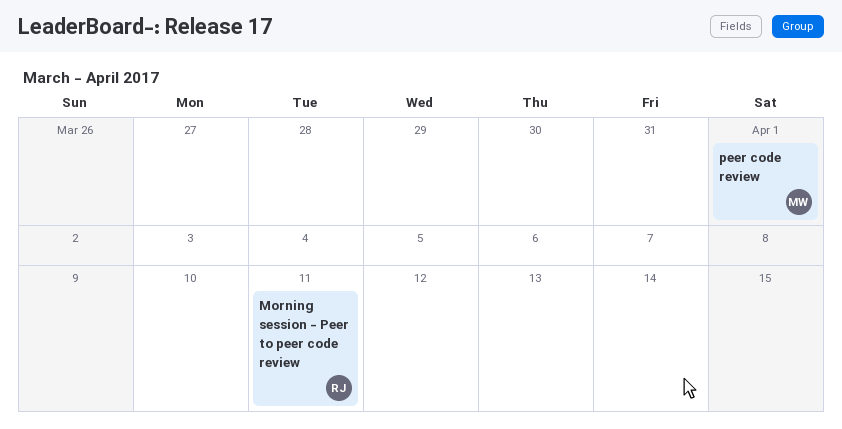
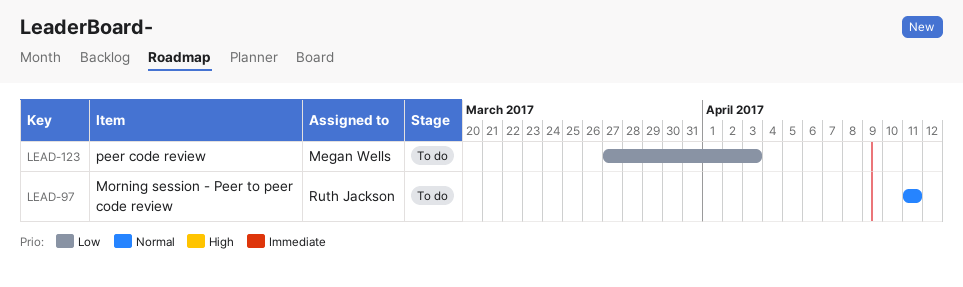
peer code review, due: Apr 1 -> Apr 3

